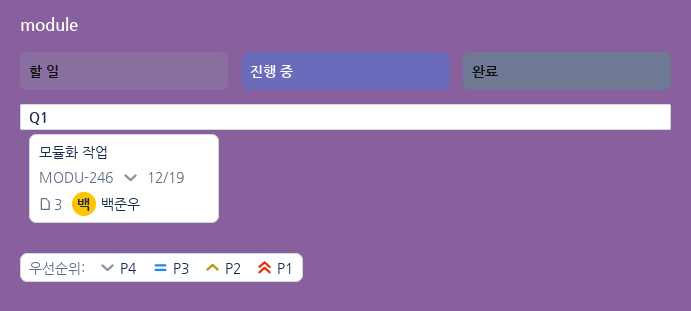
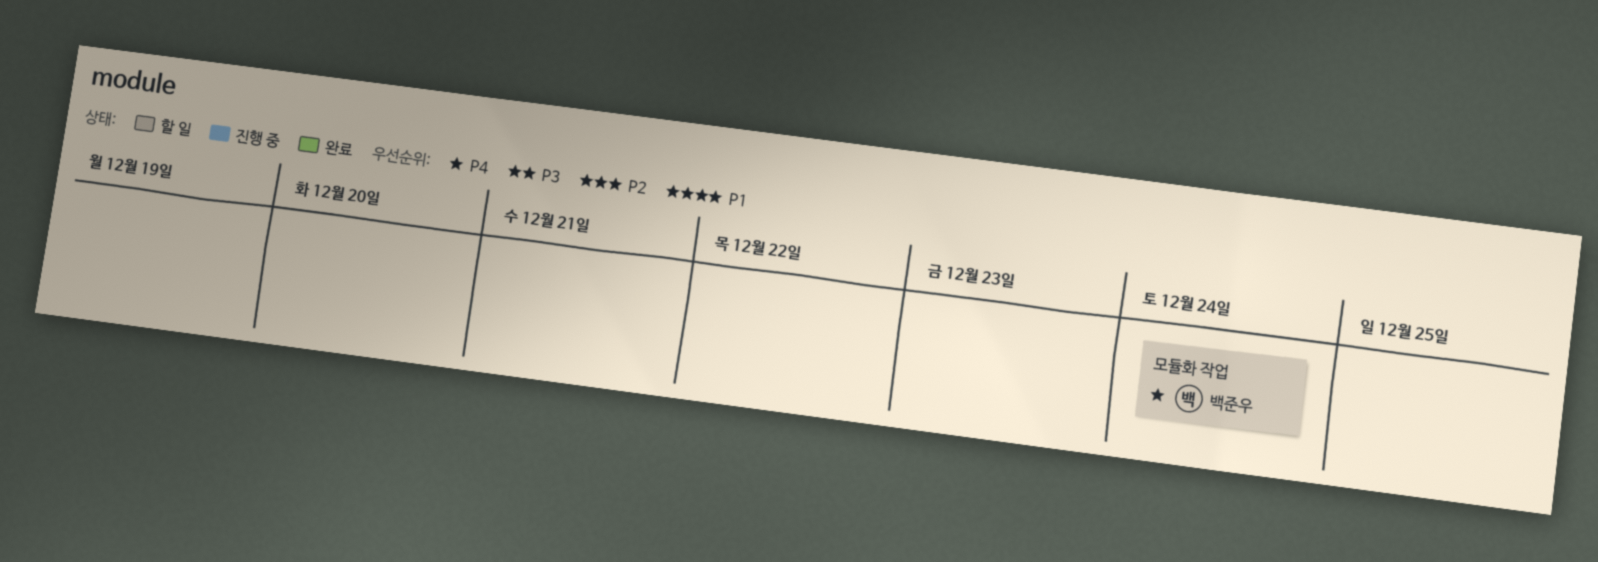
모듈화 작업, due: Dec 19 -> Dec 24

